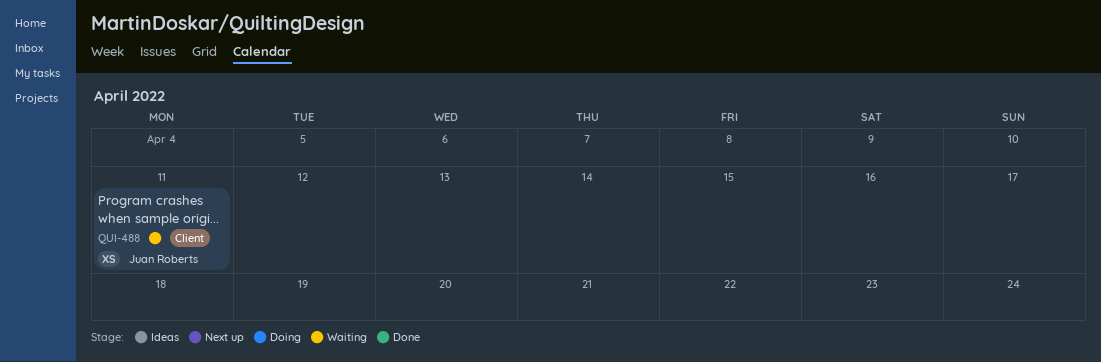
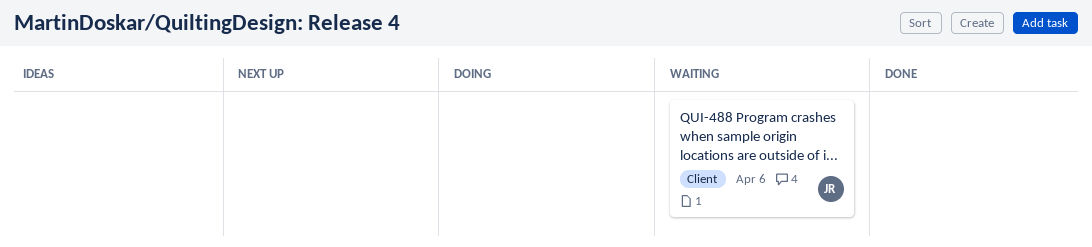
QUI-488, due: Apr 11 -> Apr 6

